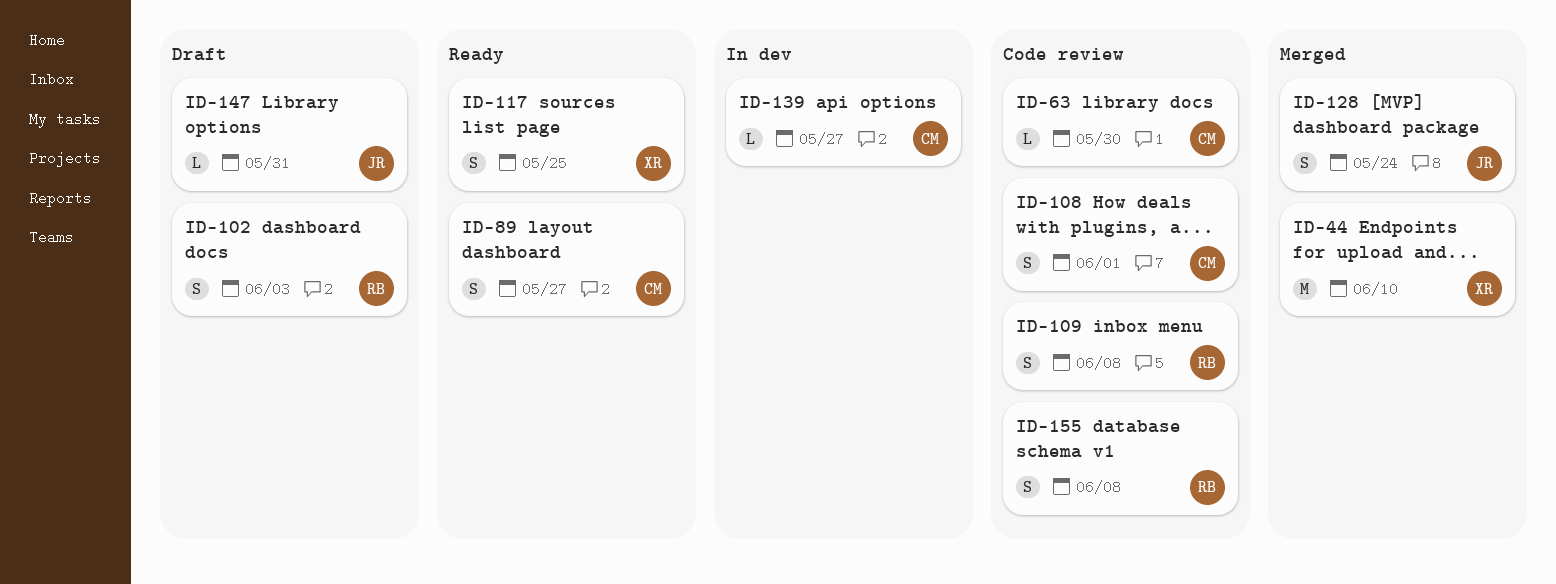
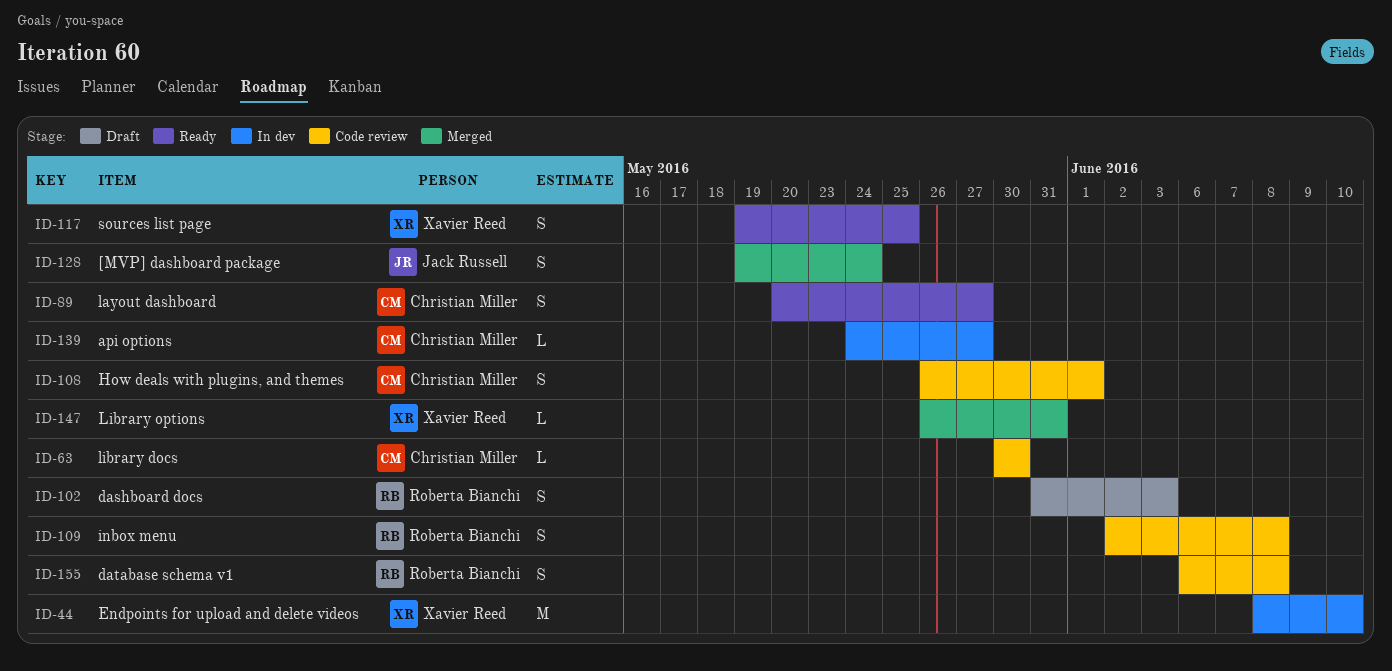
ID-44, status: Merged -> In dev
ID-147, status: Draft -> Merged
ID-147, owner: Jack Russell -> Xavier Reed

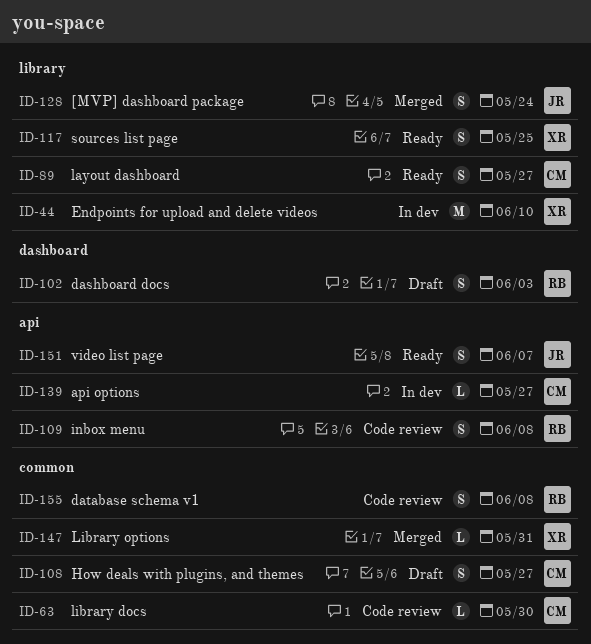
ID-108, status: Code review -> Draft
ID-108, due: Jun 1 -> May 27
ID-151: none -> present

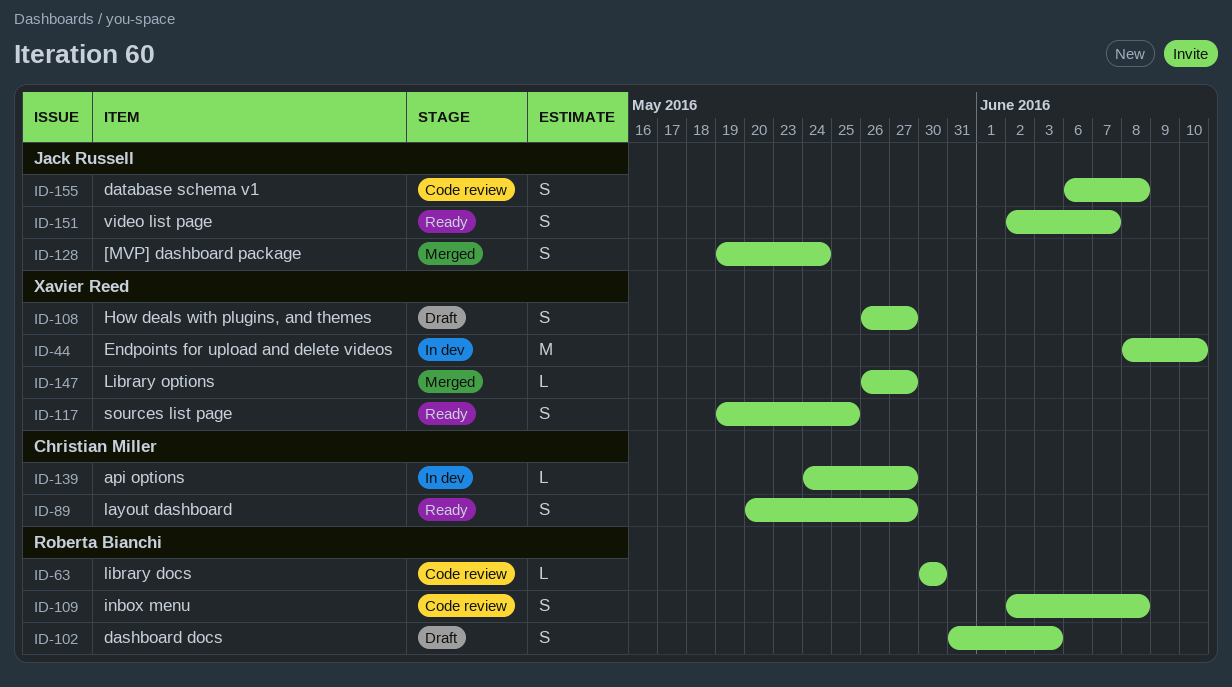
ID-63, owner: Christian Miller -> Roberta Bianchi
ID-108, owner: Christian Miller -> Xavier Reed
ID-147, due: May 31 -> May 27
ID-155, owner: Roberta Bianchi -> Jack Russell

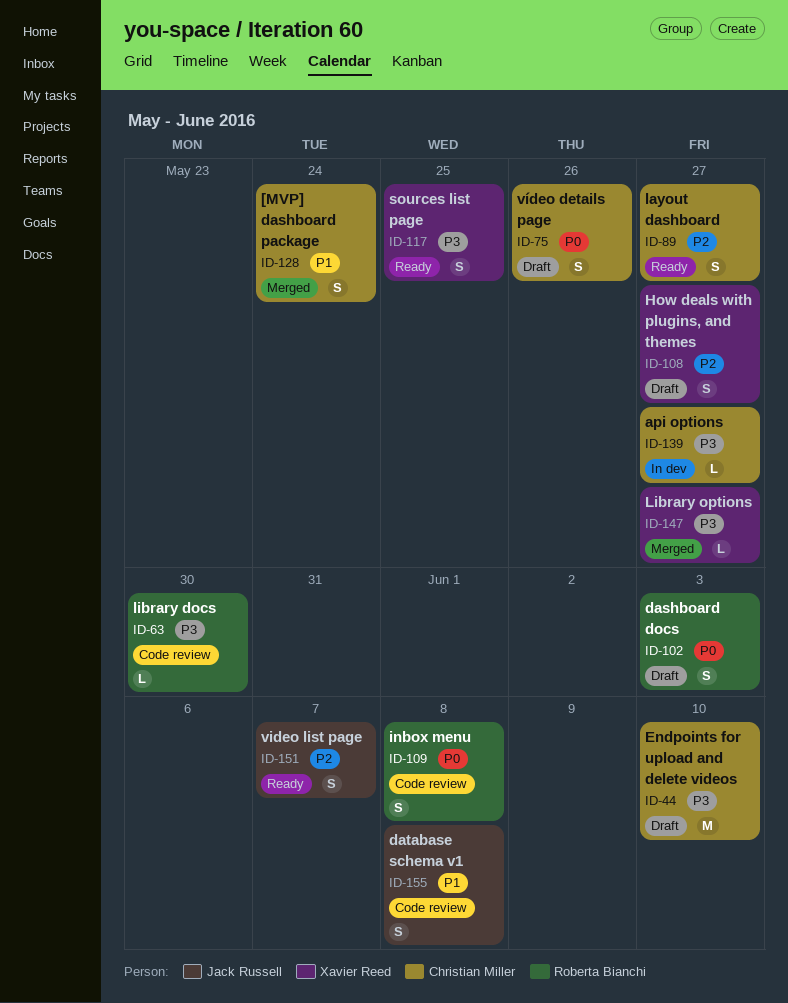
ID-44, status: In dev -> Draft
ID-44, owner: Xavier Reed -> Christian Miller
ID-75: none -> present
ID-128, owner: Jack Russell -> Christian Miller

